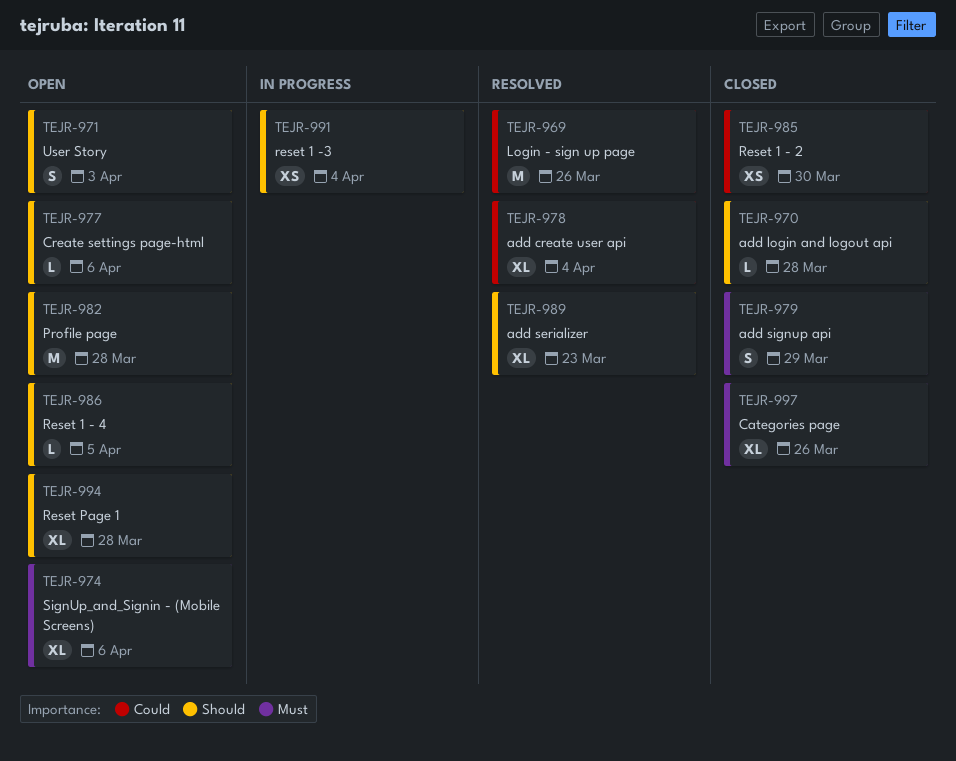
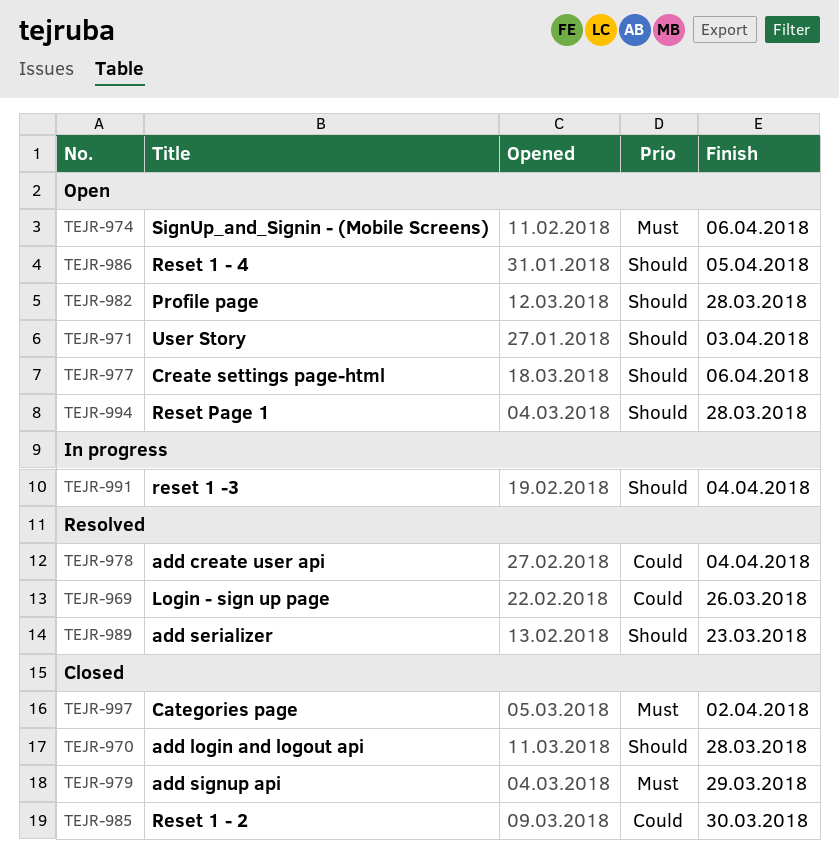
TEJR-997, due: Mar 26 -> Apr 2

